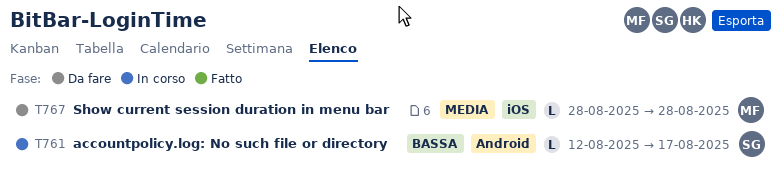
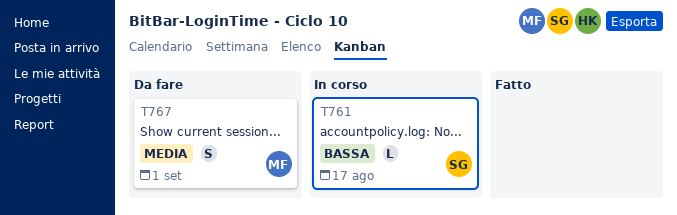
T767, estimate: L -> S
T767, due: Aug 28 -> Sep 1

